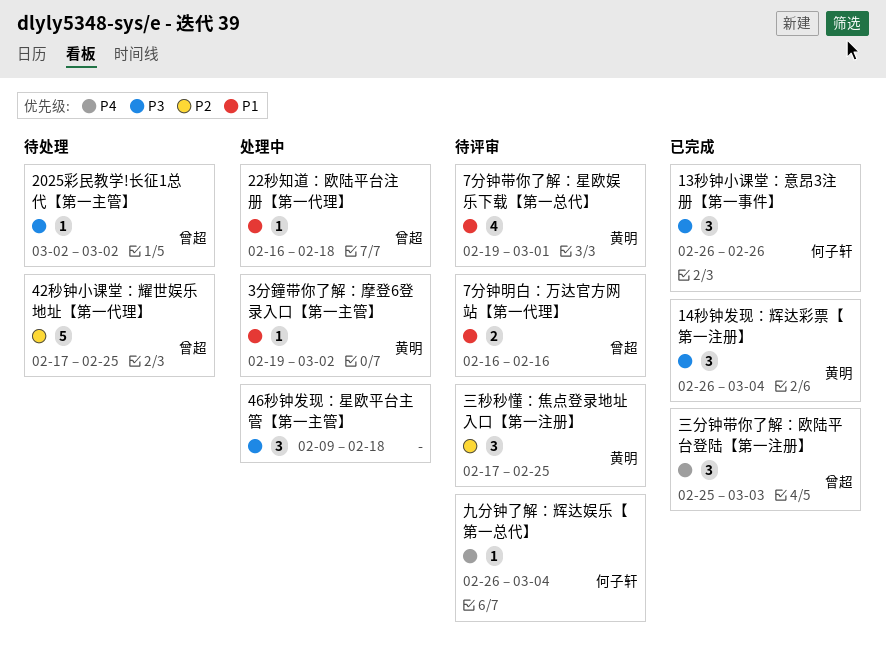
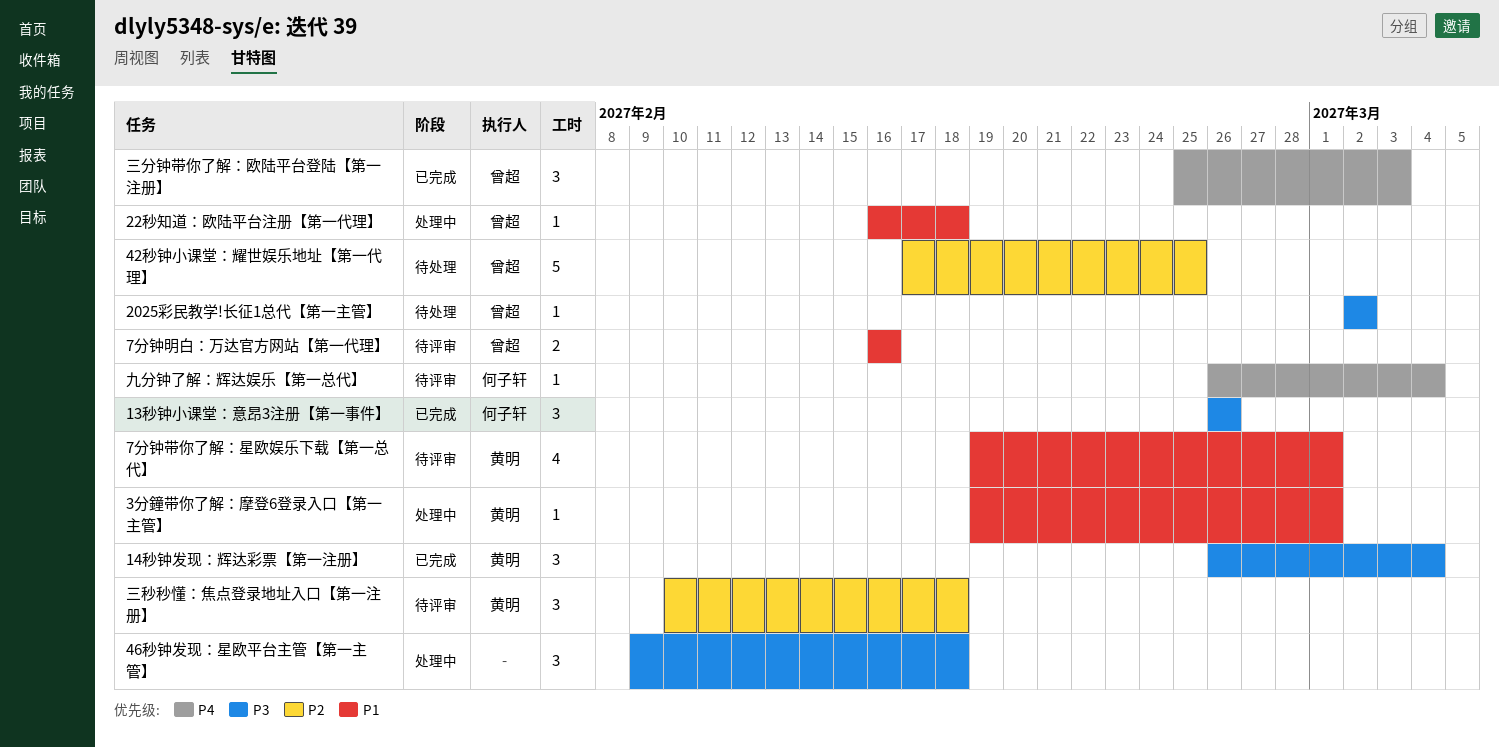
3分鐘带你了解：摩登6登录入口【第一主管】, due: Mar 2 -> Mar 1
三秒秒懂：焦点登录地址入口【第一注册】, start: Feb 17 -> Feb 10
三秒秒懂：焦点登录地址入口【第一注册】, due: Feb 25 -> Feb 18

